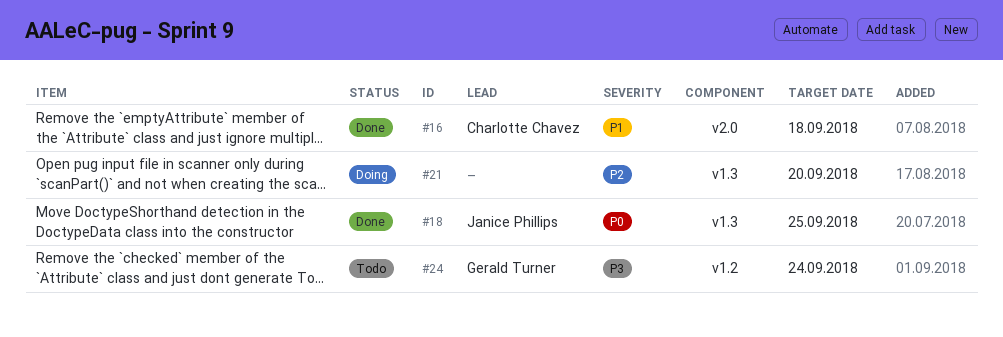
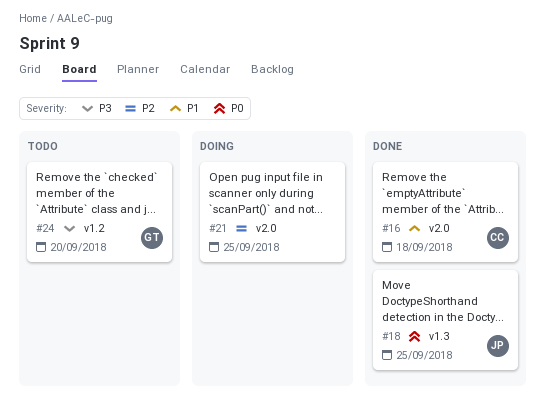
#21, label: v1.3 -> v2.0
#21, due: Sep 20 -> Sep 25
#24, due: Sep 24 -> Sep 20

